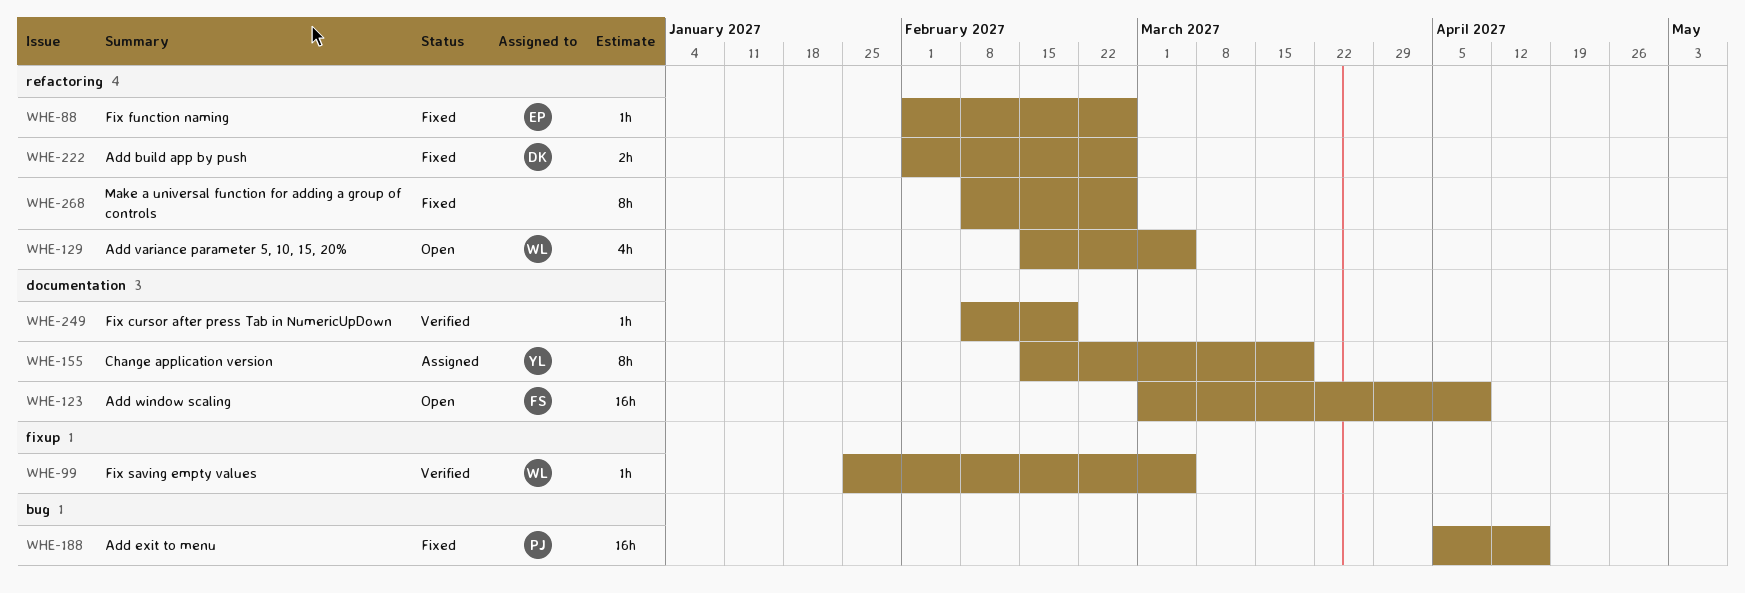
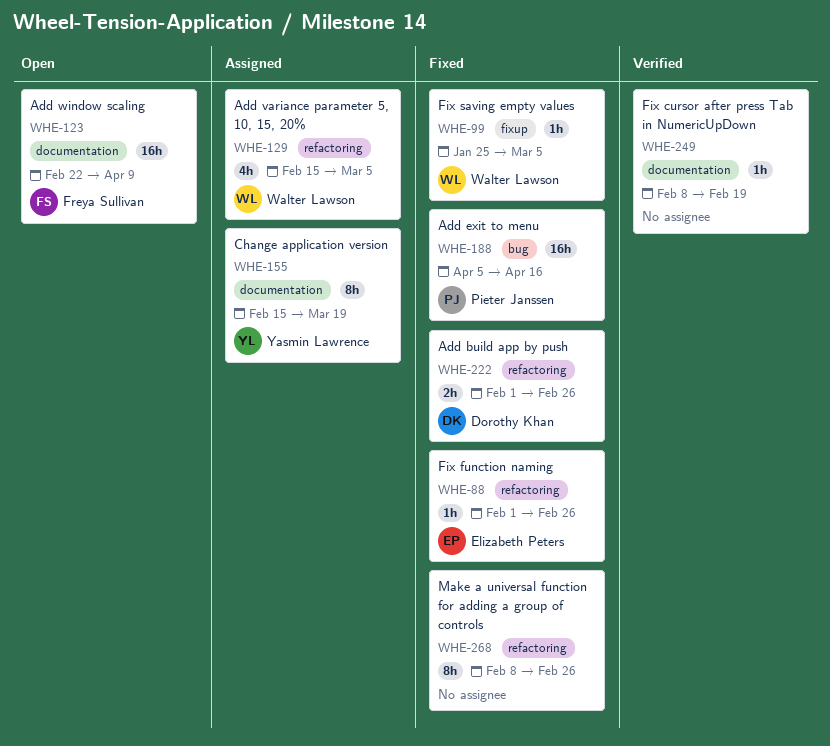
WHE-99, status: Verified -> Fixed
WHE-123, start: Mar 1 -> Feb 22
WHE-129, status: Open -> Assigned

